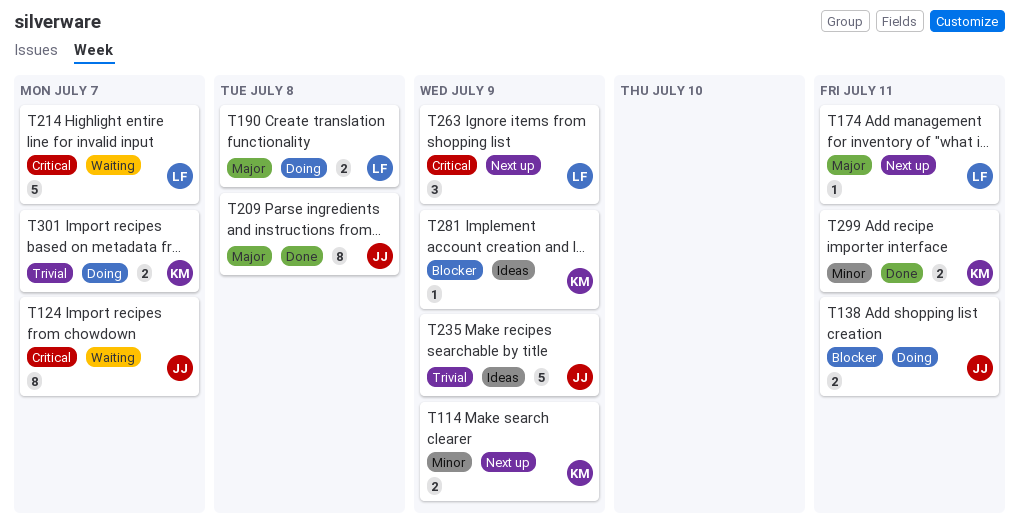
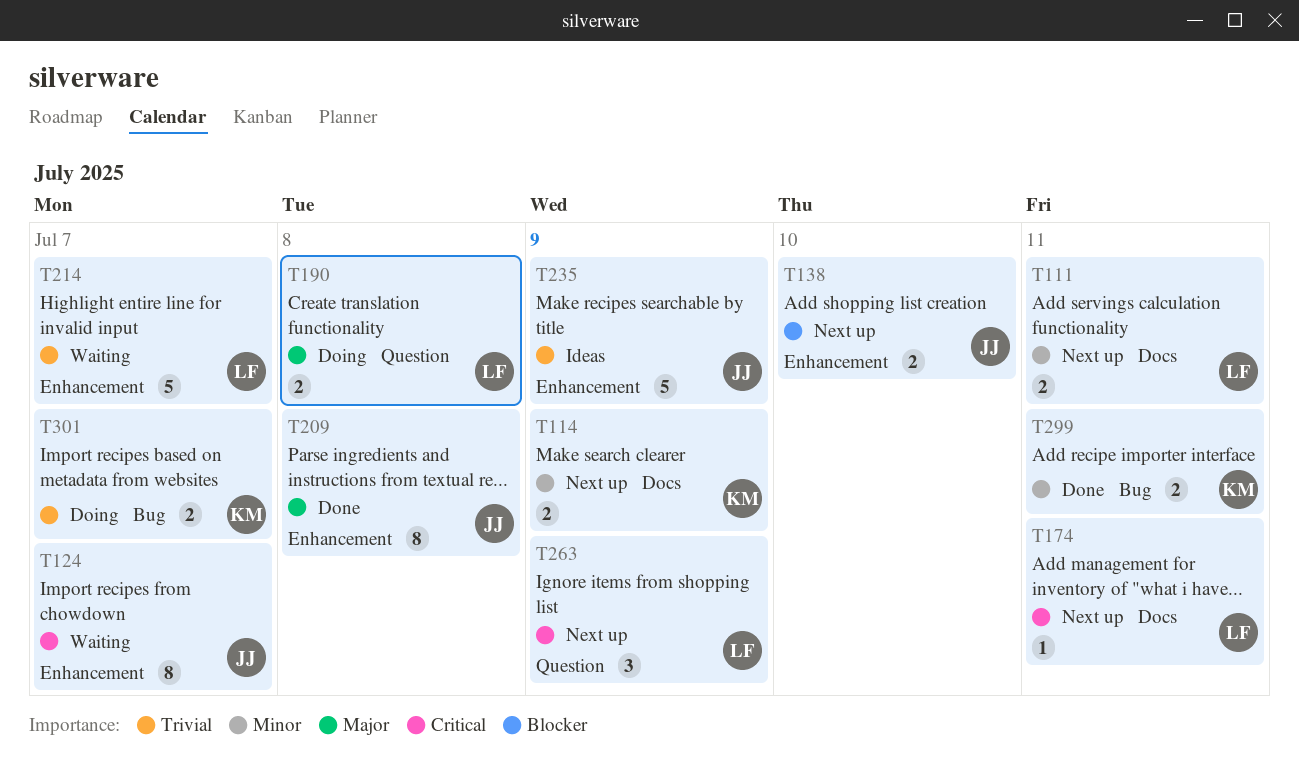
T111: none -> present
T138, status: Doing -> Next up
T138, due: Jul 11 -> Jul 10
T174, priority: Major -> Critical
T214, priority: Critical -> Trivial
T281: present -> none

